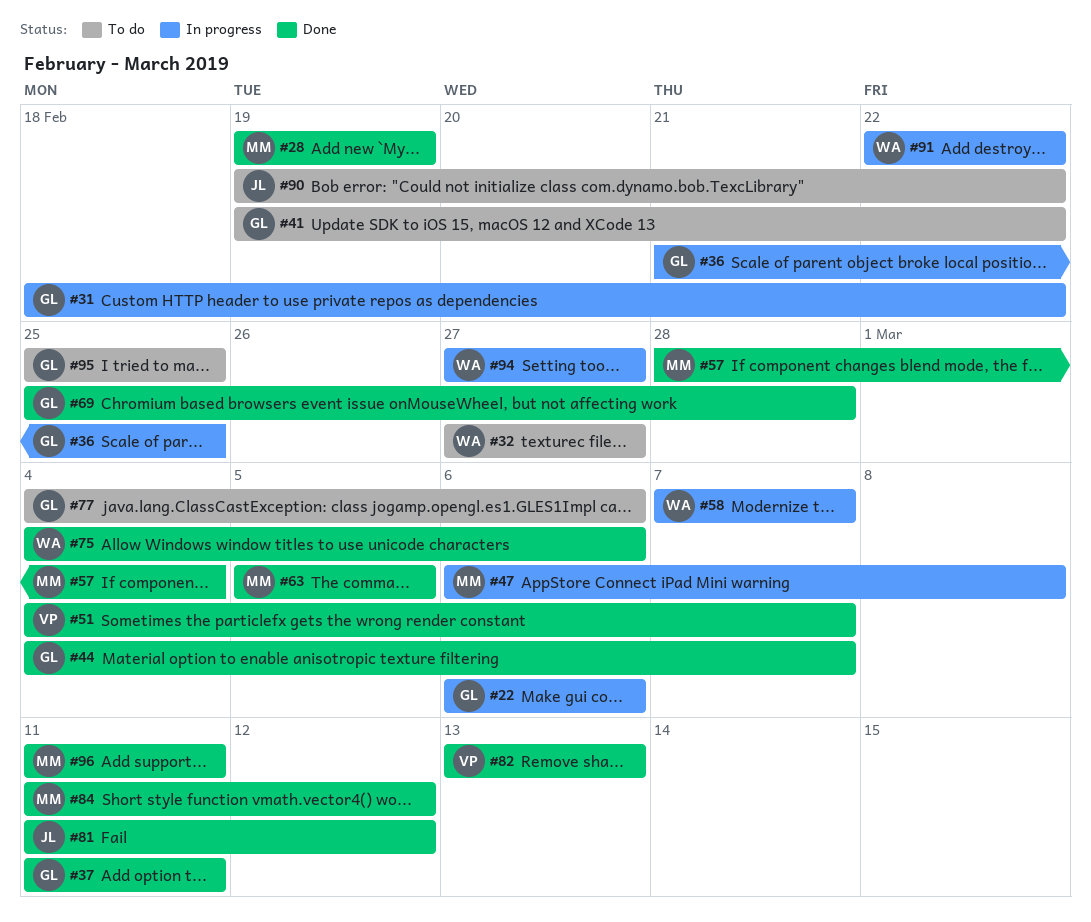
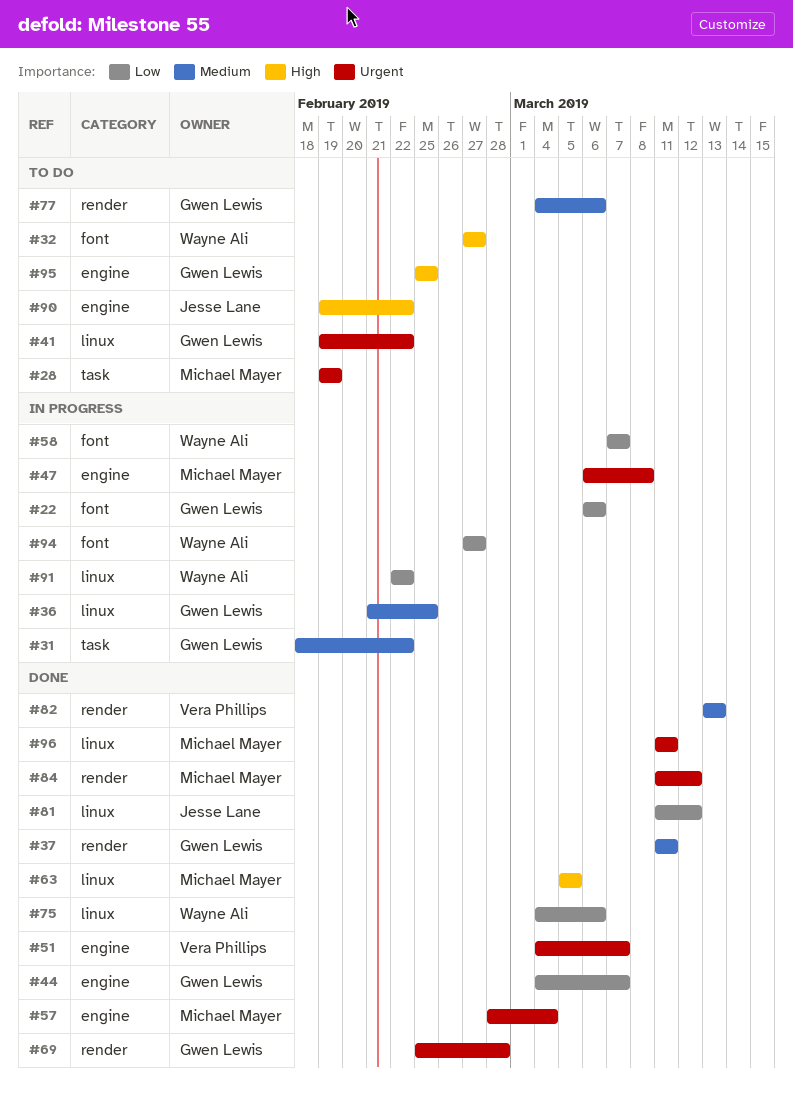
#28, status: Done -> To do

